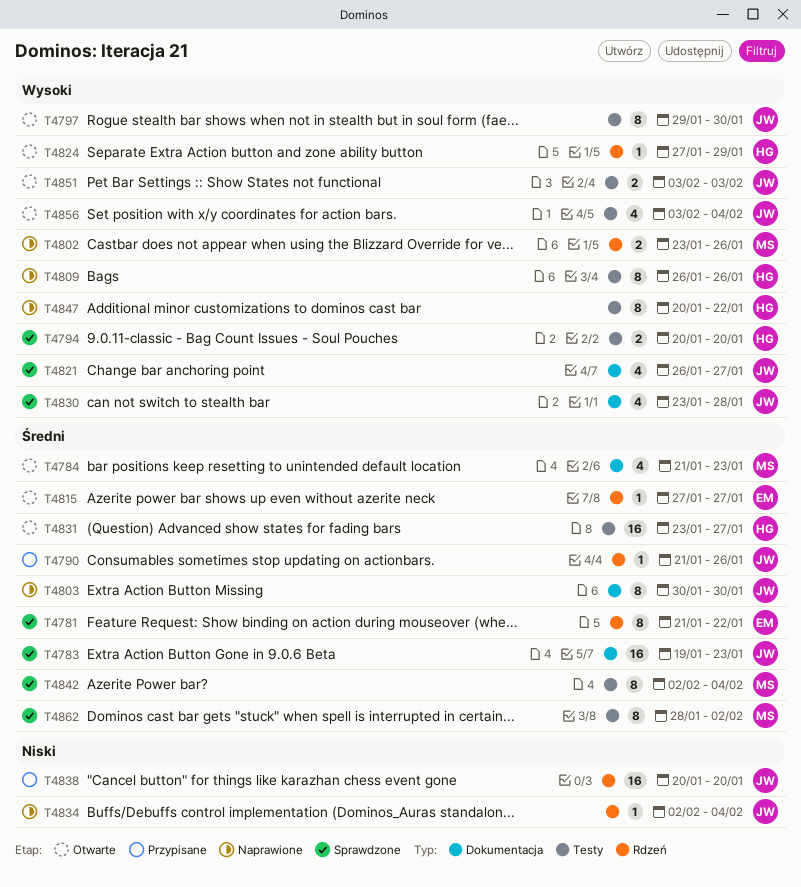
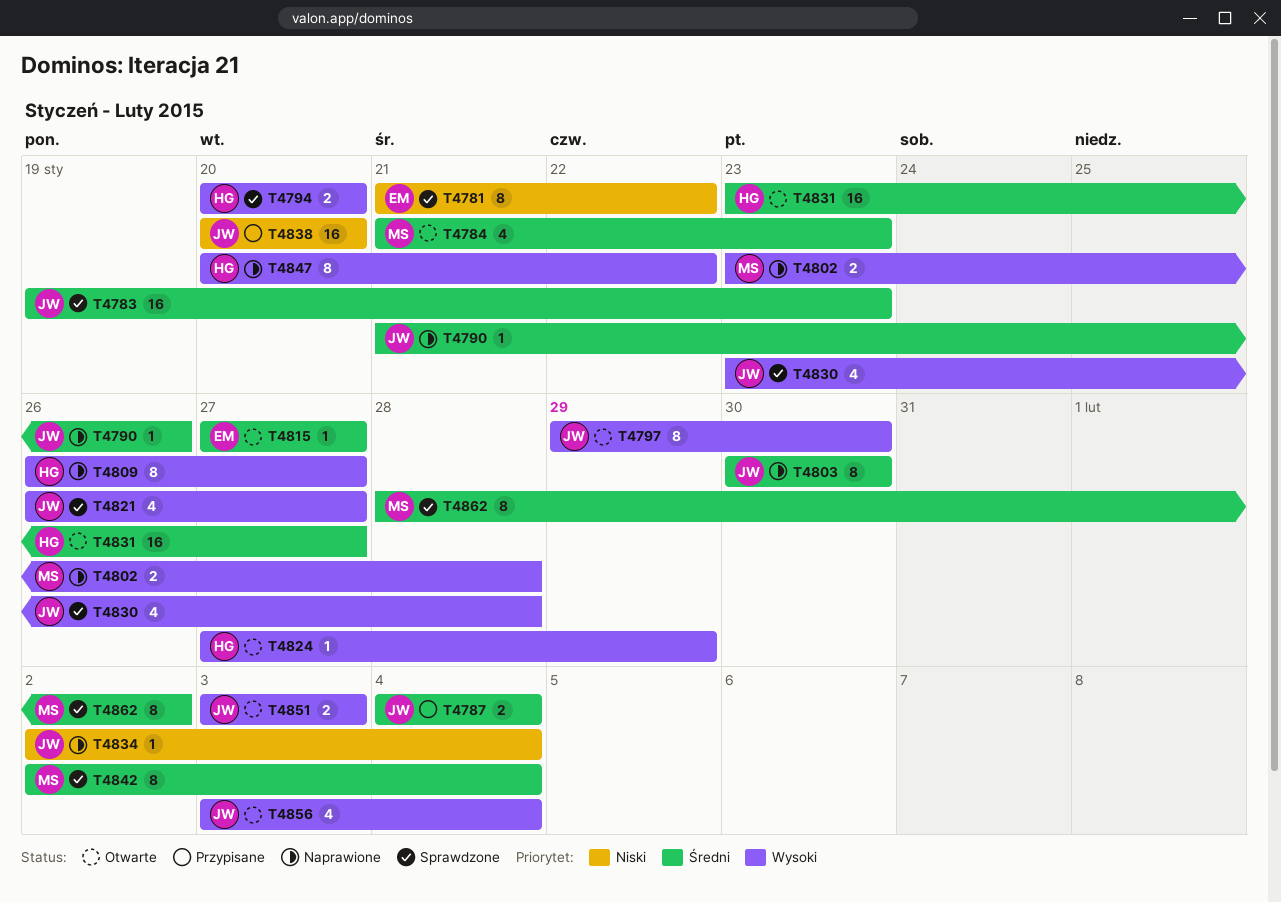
T4781, priority: Średni -> Niski
T4787: none -> present
T4790, status: Przypisane -> Naprawione
T4802, due: Jan 26 -> Jan 28
T4809, due: Jan 26 -> Jan 27

